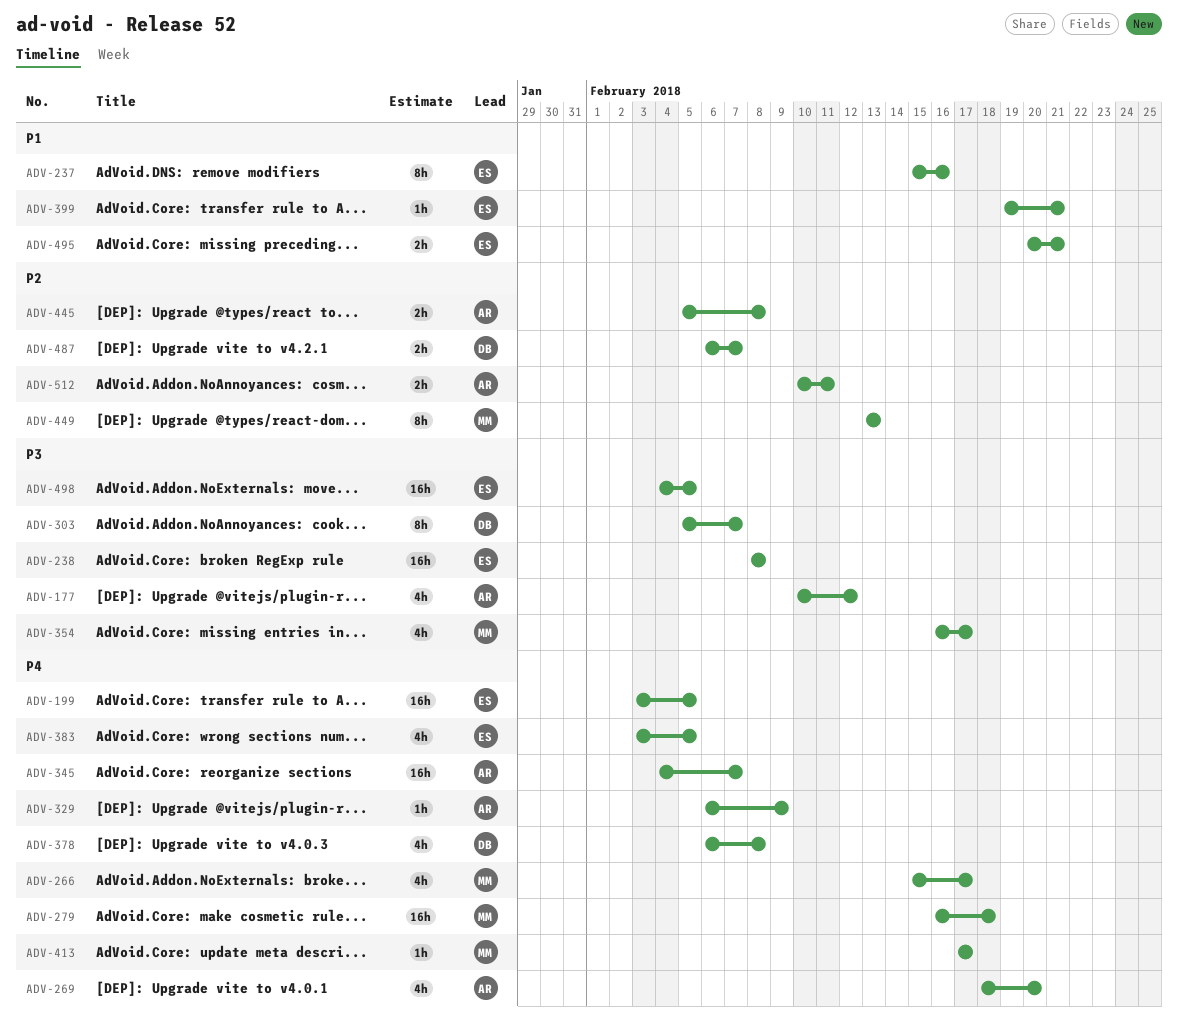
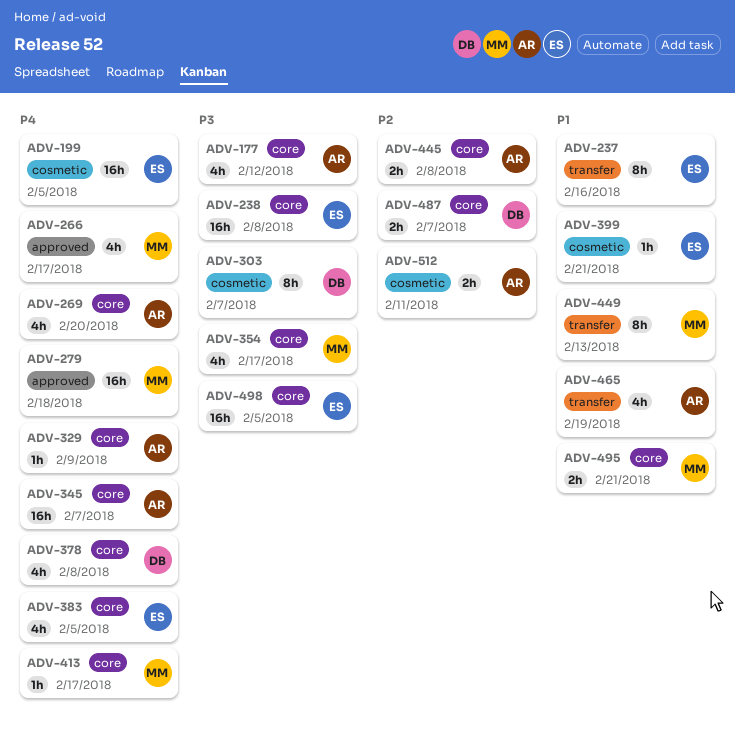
ADV-449, priority: P2 -> P1
ADV-465: none -> present
ADV-495, owner: ES -> MM

